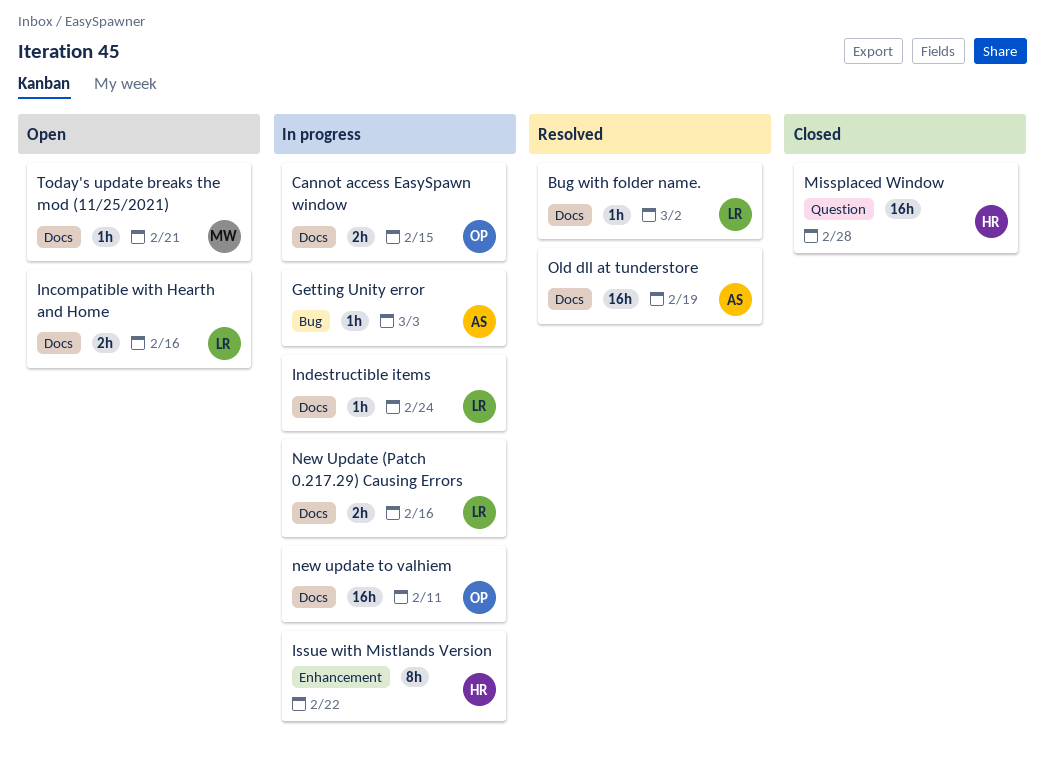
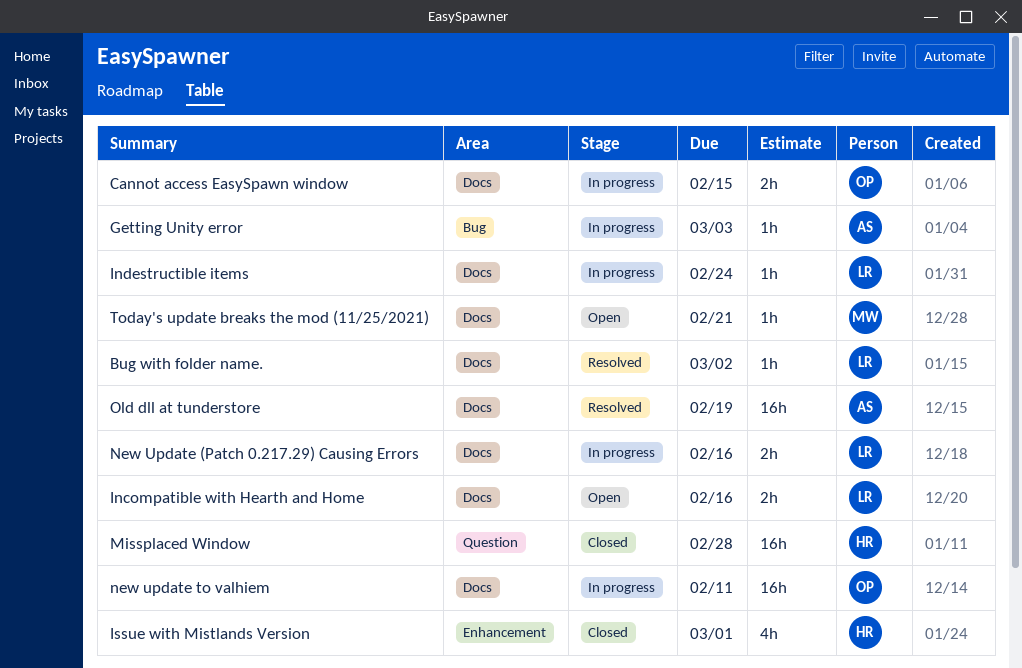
Issue with Mistlands Version, status: In progress -> Closed
Issue with Mistlands Version, estimate: 8h -> 4h
Issue with Mistlands Version, due: Feb 22 -> Mar 1

